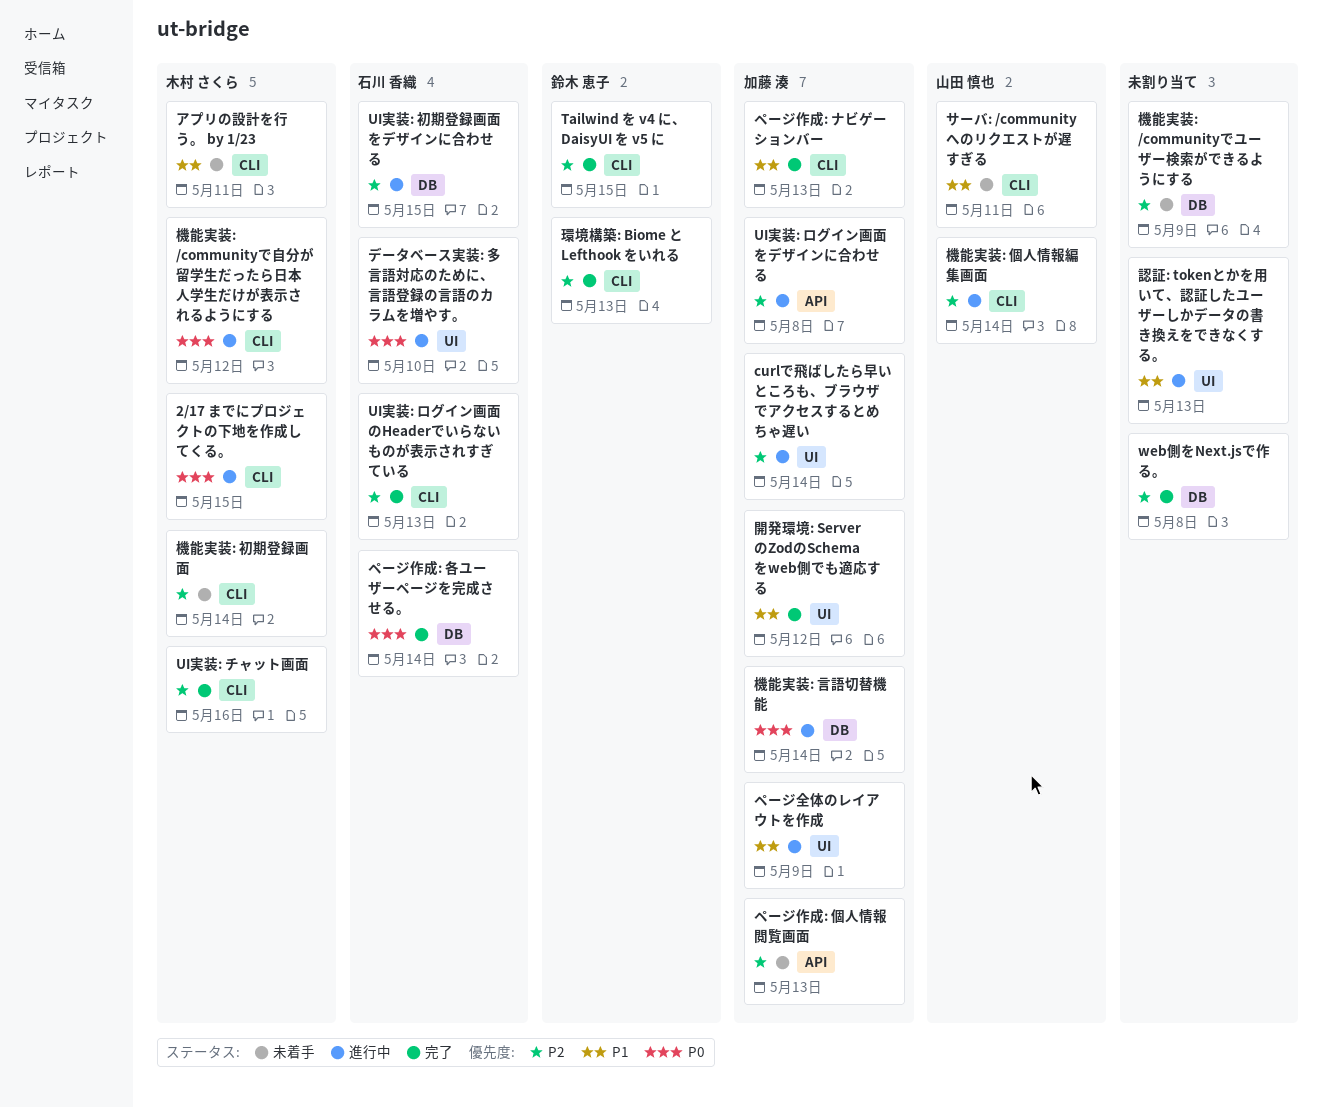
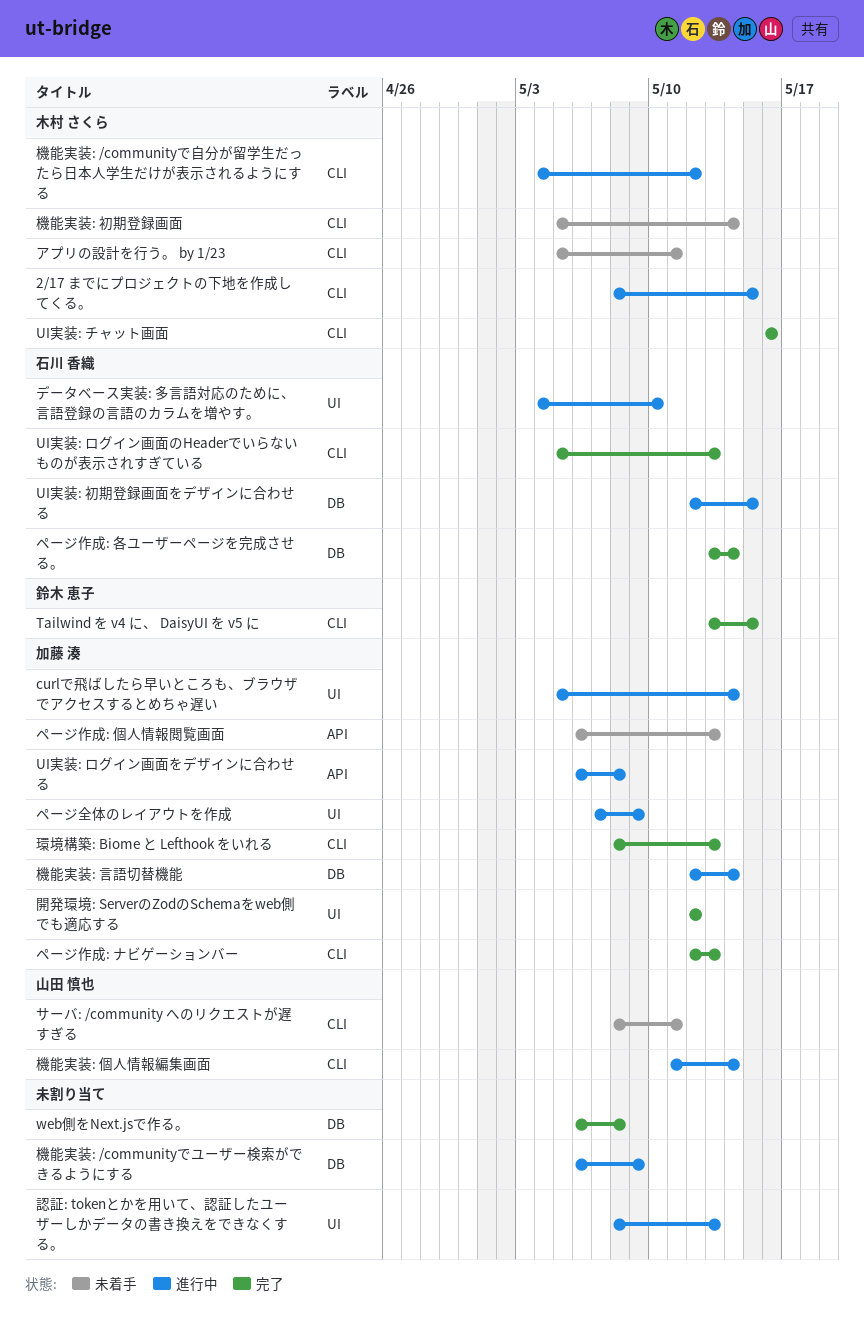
機能実装: /communityでユーザー検索ができるようにする, status: 未着手 -> 進行中
環境構築: Biome と Lefthook をいれる, owner: 鈴木 恵子 -> 加藤 湊

